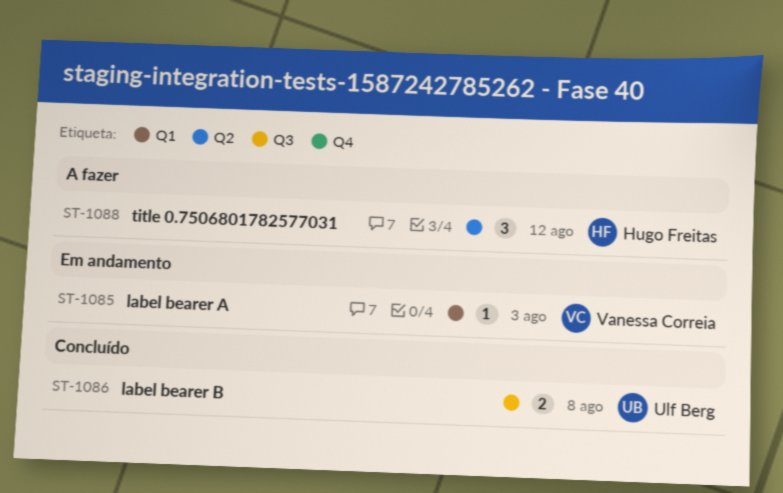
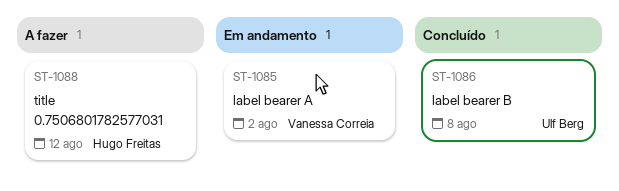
ST-1085, due: Aug 3 -> Aug 2

